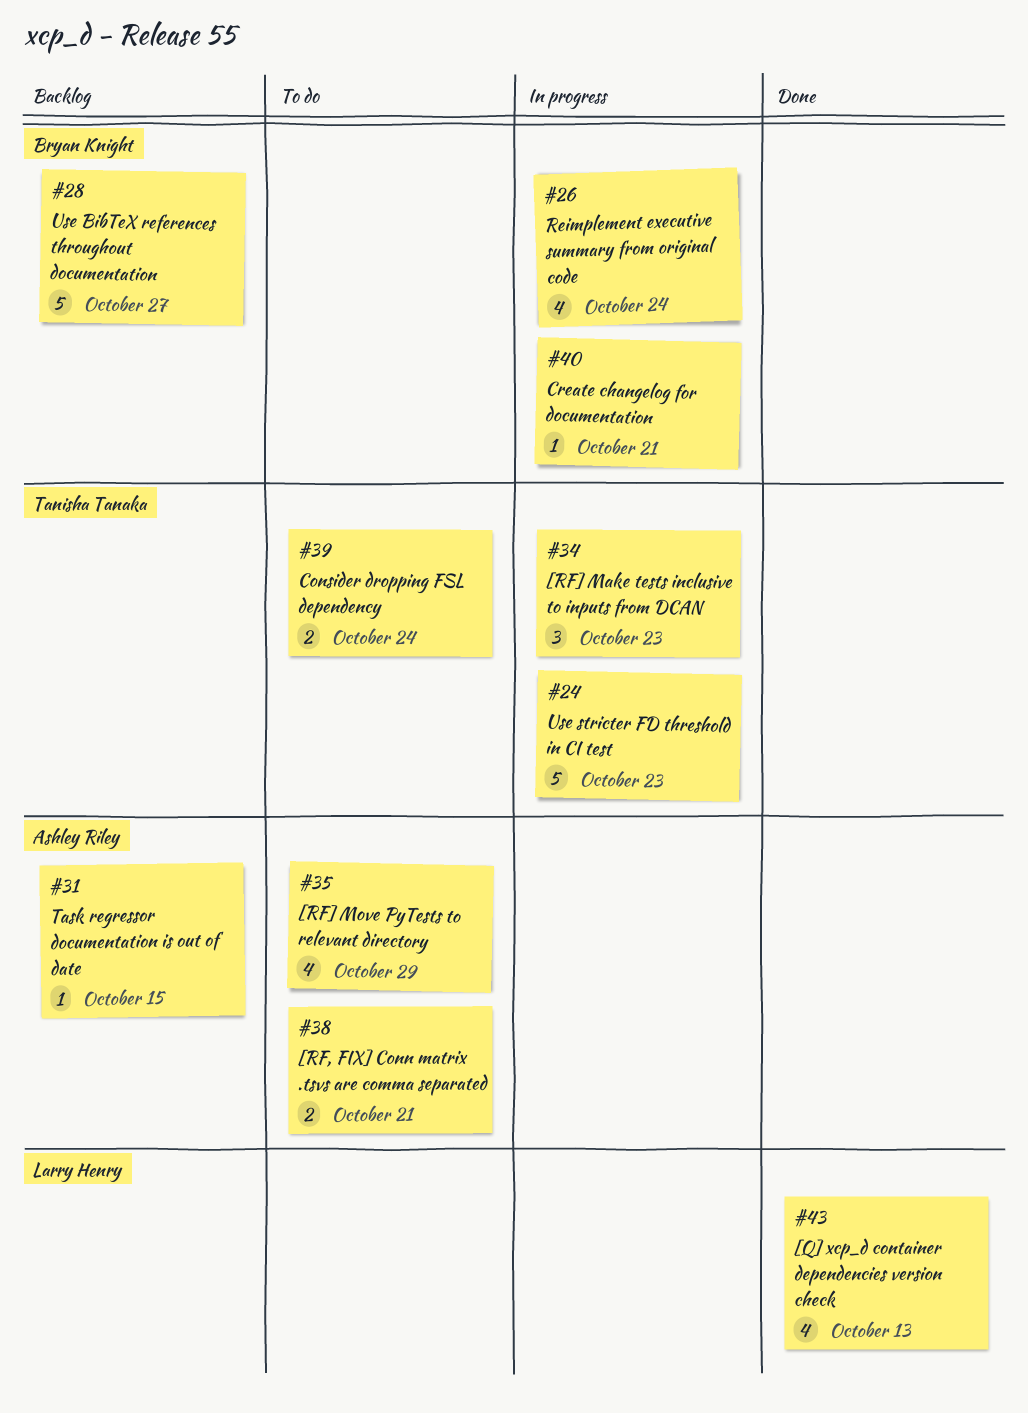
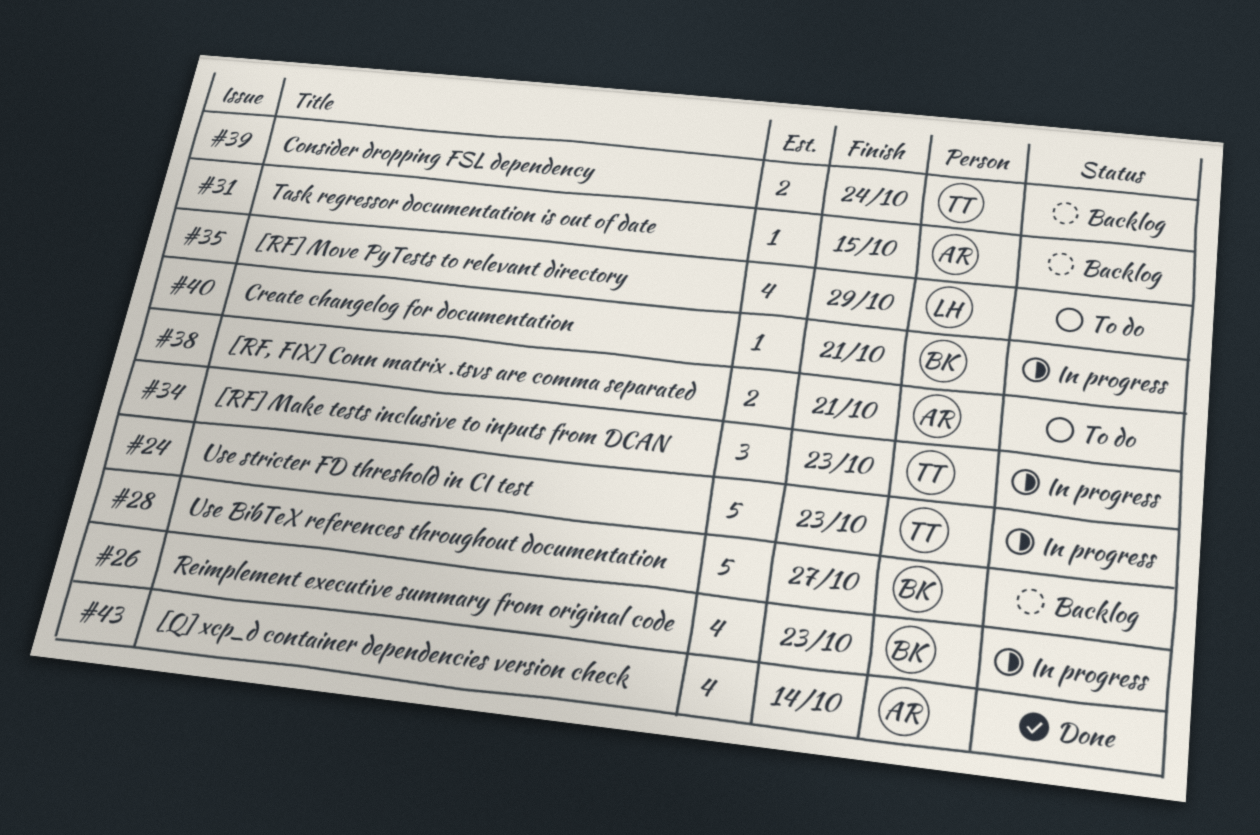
#26, due: Oct 24 -> Oct 23
#35, owner: Ashley Riley -> Larry Henry
#39, status: To do -> Backlog
#43, owner: Larry Henry -> Ashley Riley
#43, due: Oct 13 -> Oct 14

